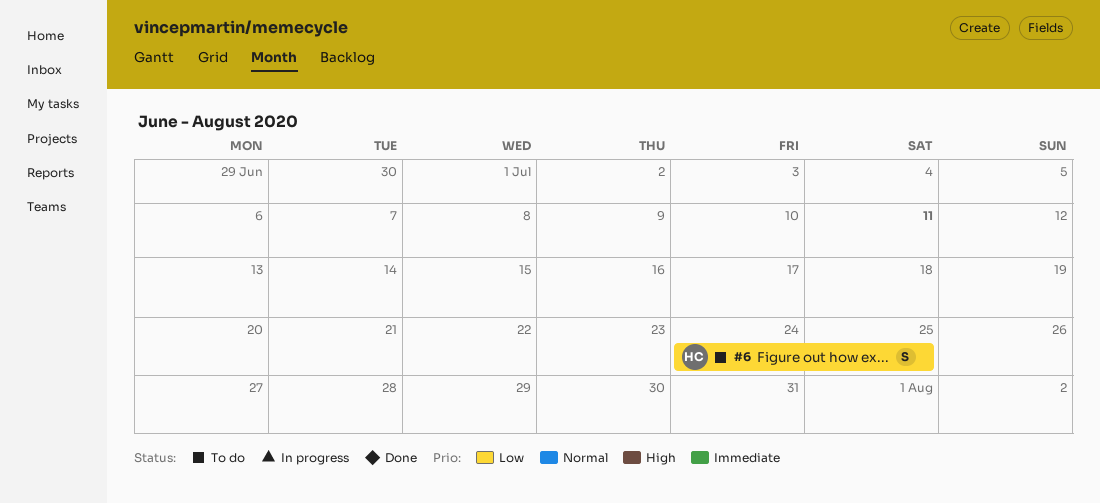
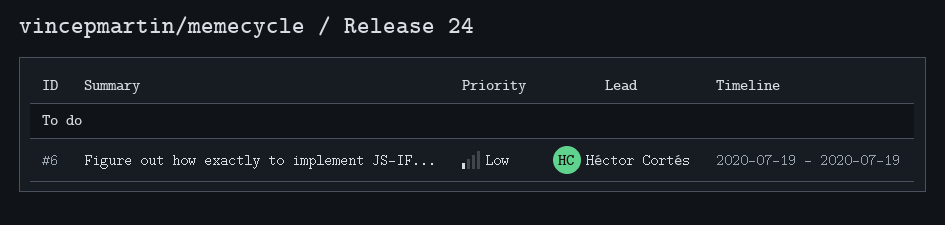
#6, start: Jul 24 -> Jul 19
#6, due: Jul 25 -> Jul 19

